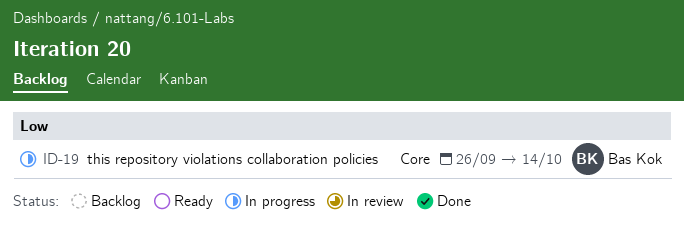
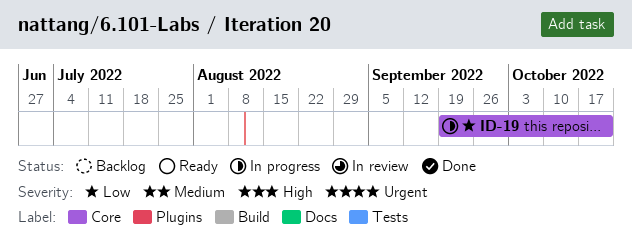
ID-19, start: Sep 26 -> Sep 19
ID-19, due: Oct 14 -> Oct 21

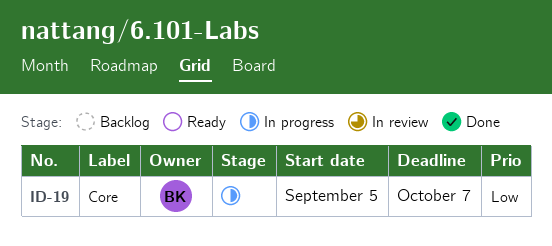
ID-19, start: Sep 19 -> Sep 5
ID-19, due: Oct 21 -> Oct 7

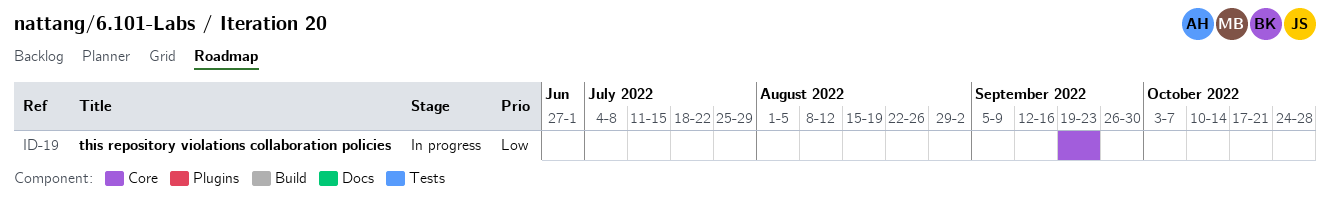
ID-19, start: Sep 5 -> Sep 19
ID-19, due: Oct 7 -> Sep 23

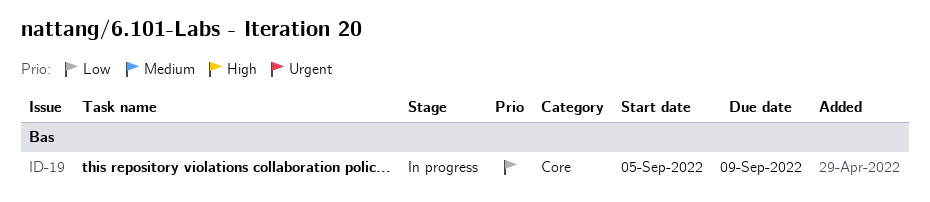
ID-19, start: Sep 19 -> Sep 5
ID-19, due: Sep 23 -> Sep 9

